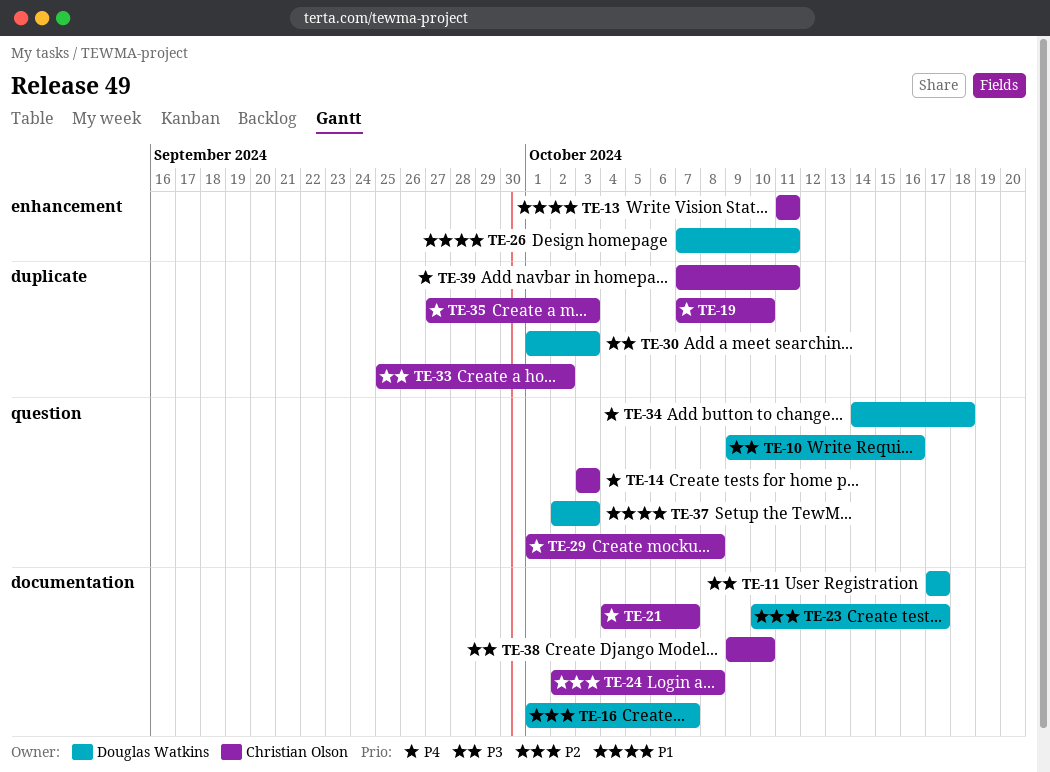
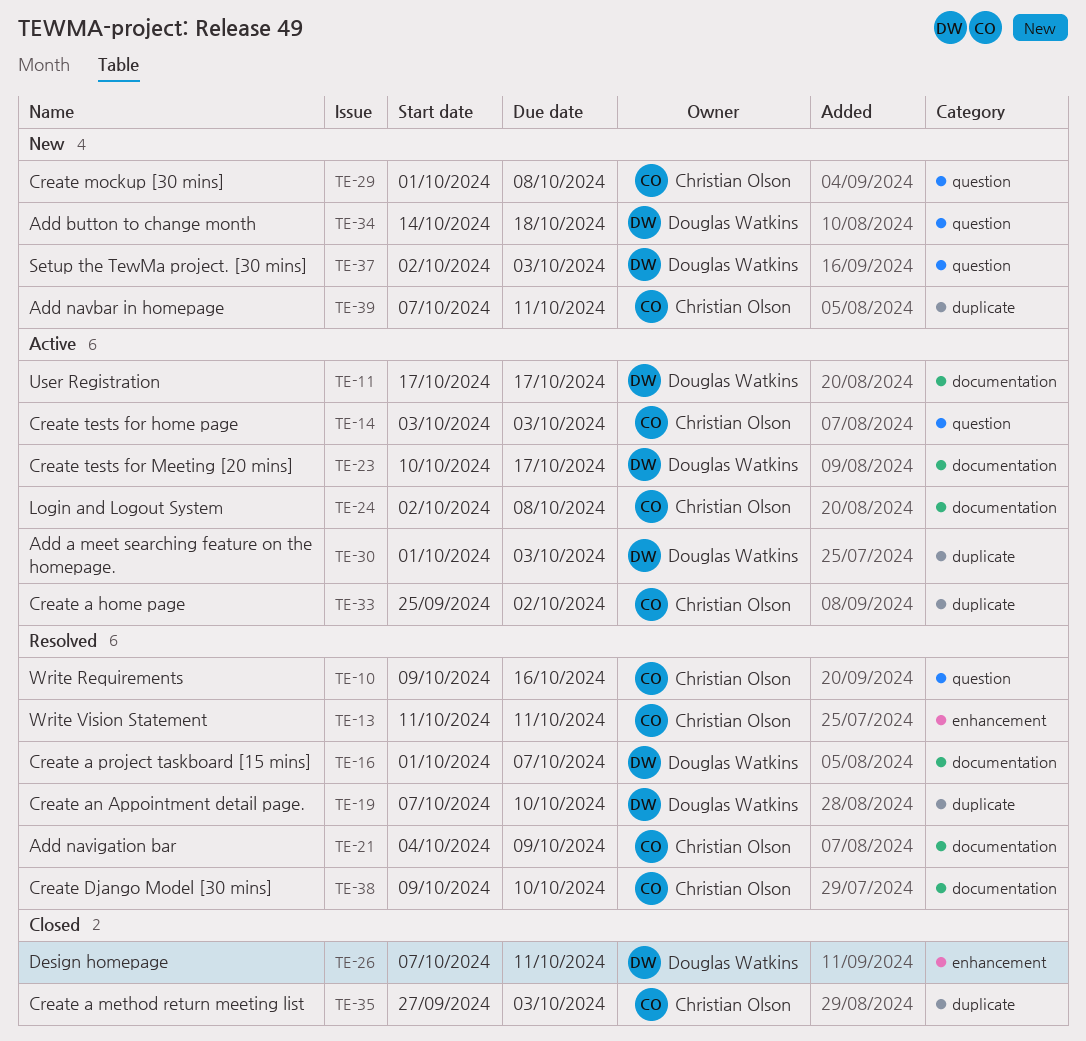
TE-10, owner: Douglas Watkins -> Christian Olson
TE-19, owner: Christian Olson -> Douglas Watkins
TE-21, due: Oct 7 -> Oct 9

